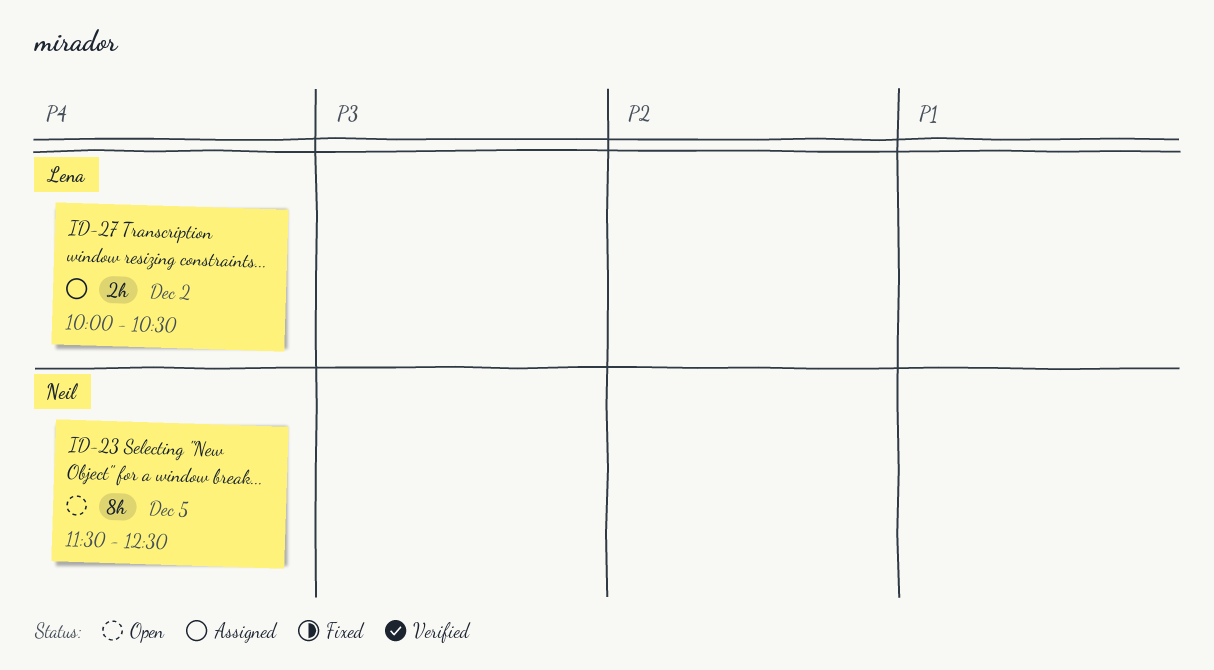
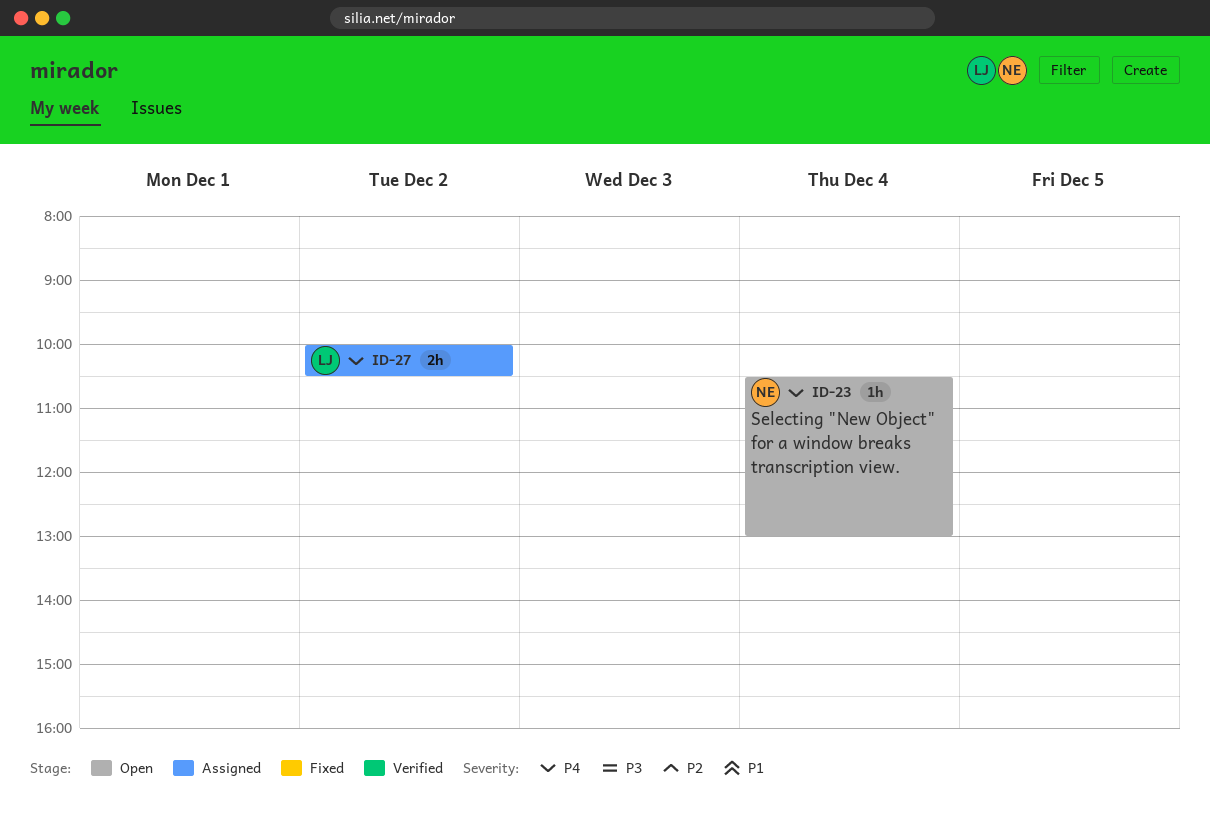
ID-23, estimate: 8h -> 1h
ID-23, day: Dec 5 -> Dec 4
ID-23, begins: 11:30 -> 10:30
ID-23, ends: 12:30 -> 13:00

